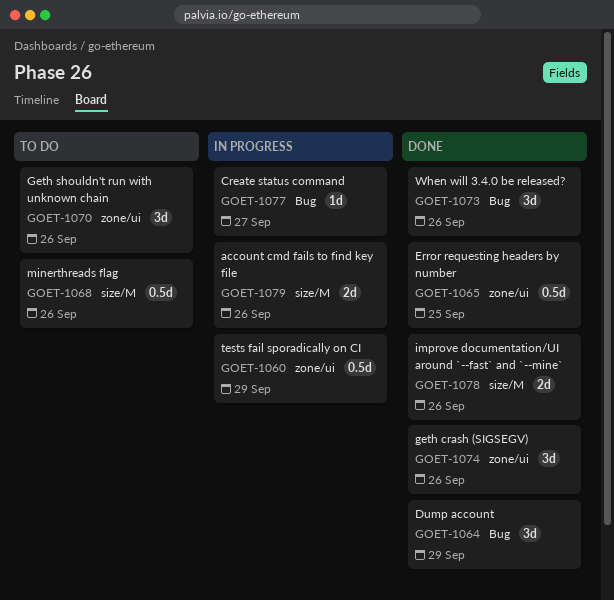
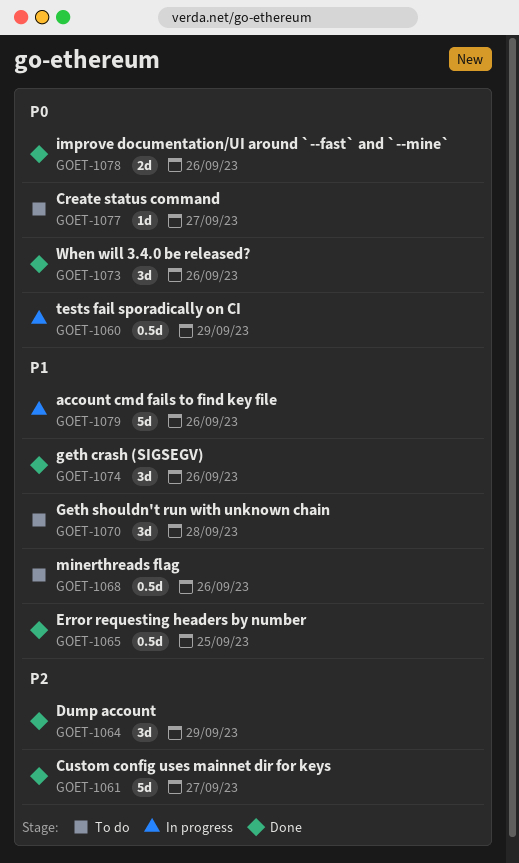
GOET-1061: none -> present
GOET-1070, due: Sep 26 -> Sep 28
GOET-1077, status: In progress -> To do
GOET-1079, estimate: 2d -> 5d

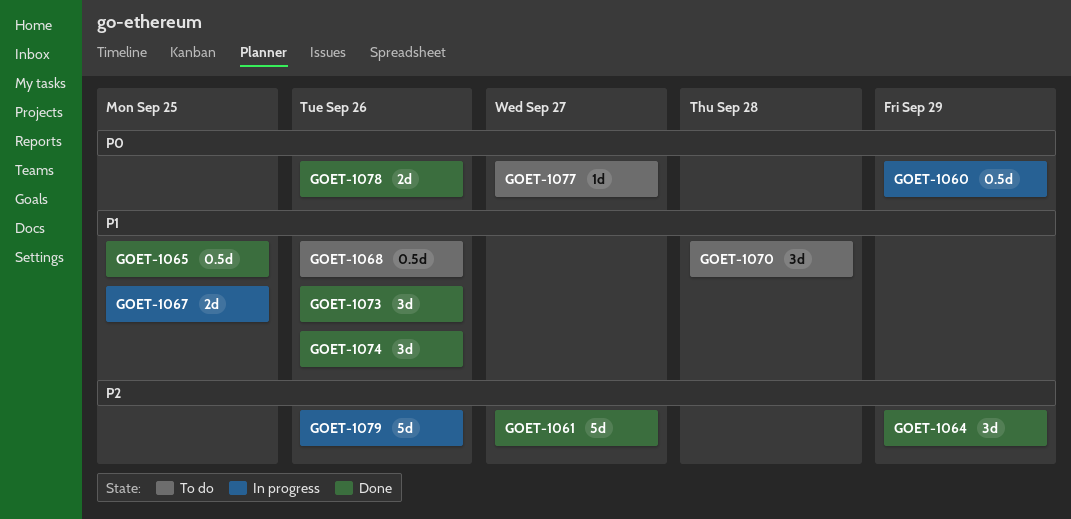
GOET-1067: none -> present
GOET-1073, priority: P0 -> P1
GOET-1079, priority: P1 -> P2

